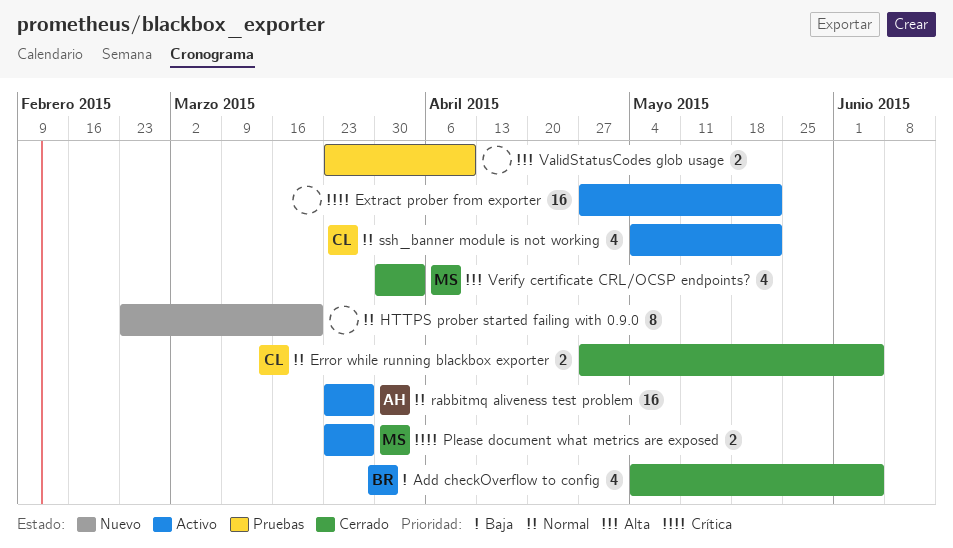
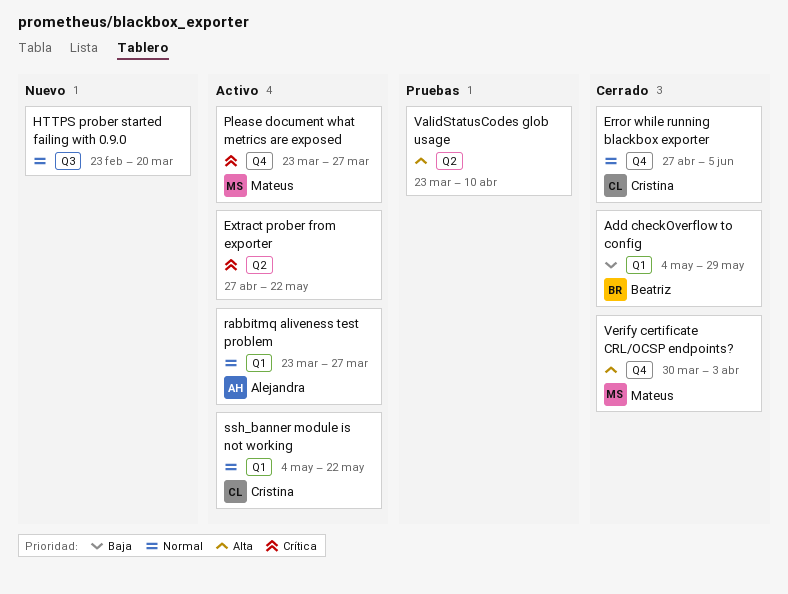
Add checkOverflow to config, due: Jun 5 -> May 29

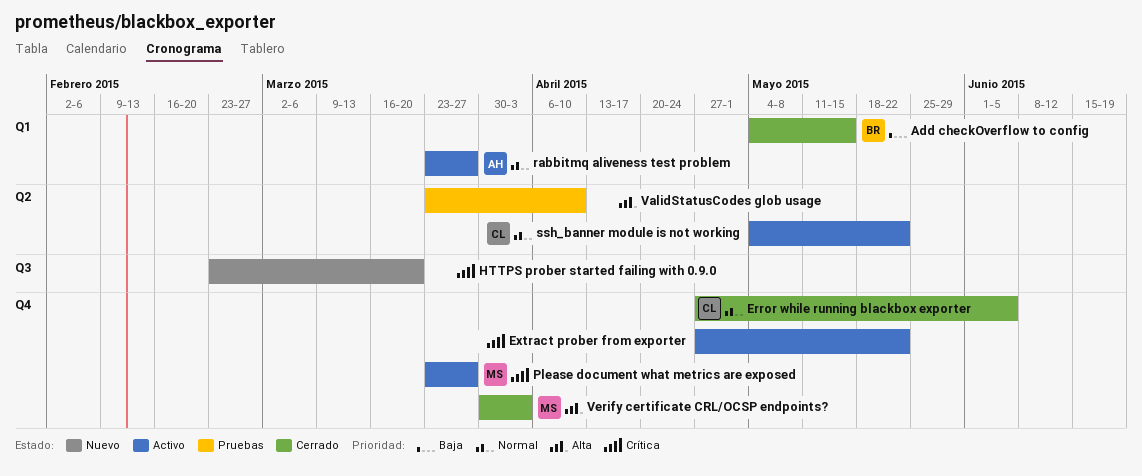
Add checkOverflow to config, due: May 29 -> May 15
Extract prober from exporter, label: Q2 -> Q4
HTTPS prober started failing with 0.9.0, priority: Normal -> Crítica
ssh_banner module is not working, label: Q1 -> Q2

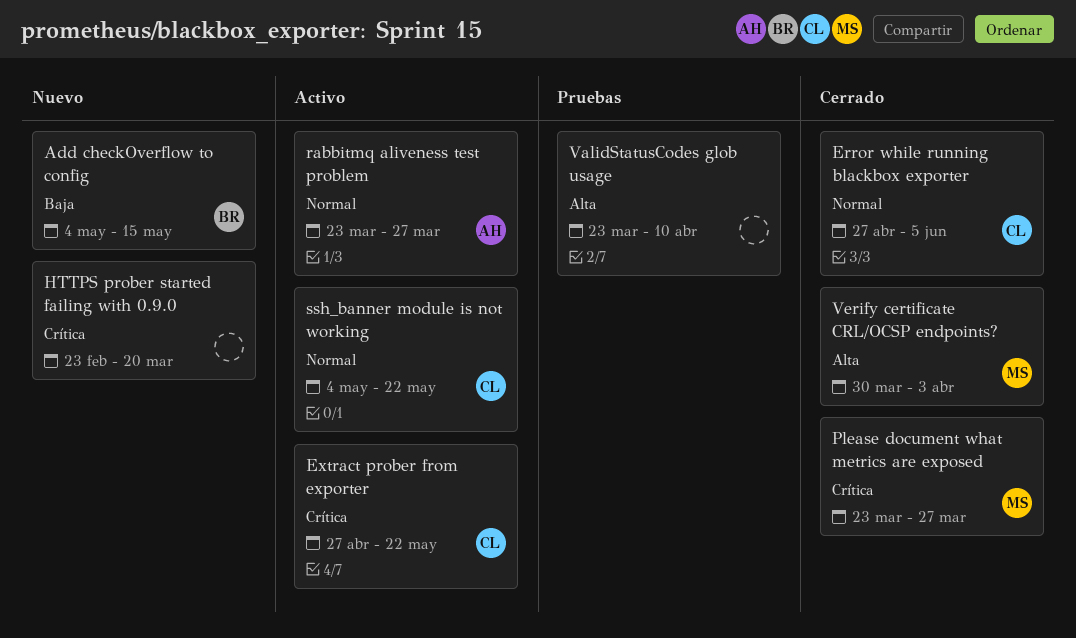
Add checkOverflow to config, status: Cerrado -> Nuevo
Extract prober from exporter, owner: none -> CL
Please document what metrics are exposed, status: Activo -> Cerrado

